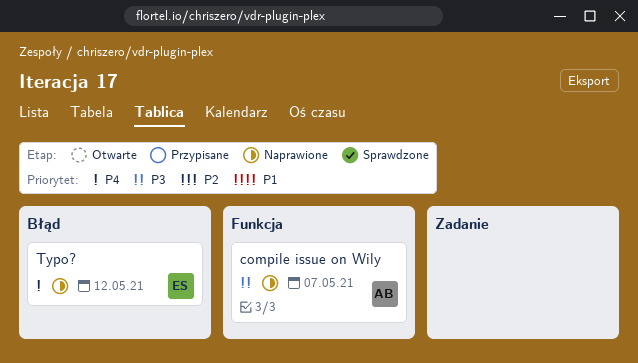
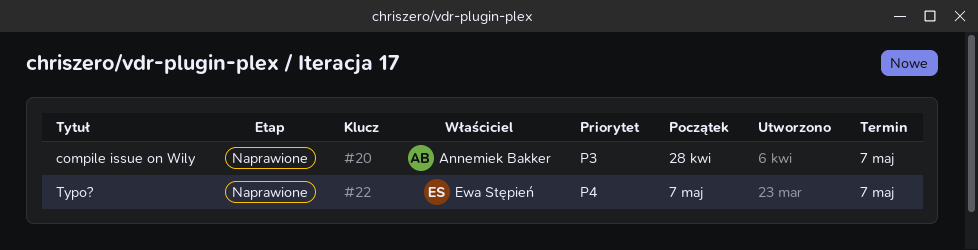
Typo?, due: May 12 -> May 7

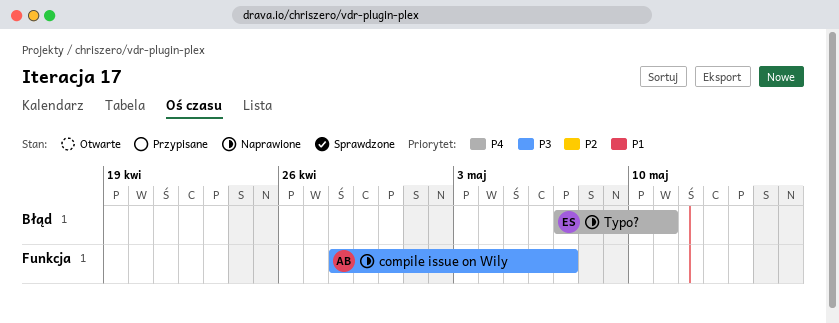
Typo?, due: May 7 -> May 11

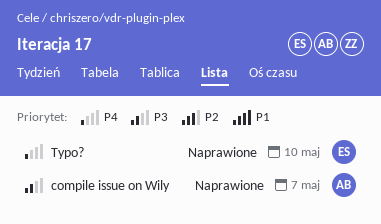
Typo?, due: May 11 -> May 10

